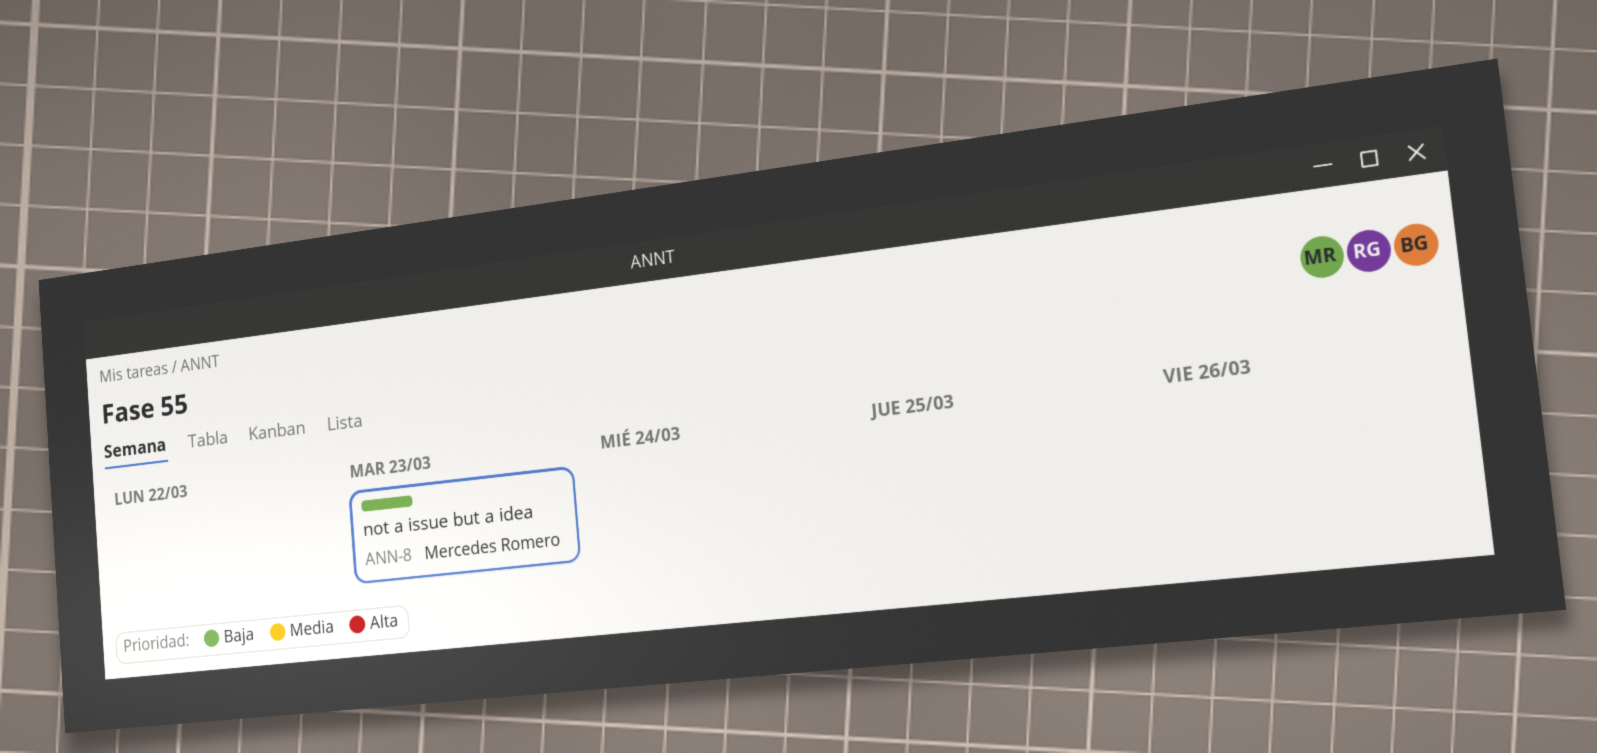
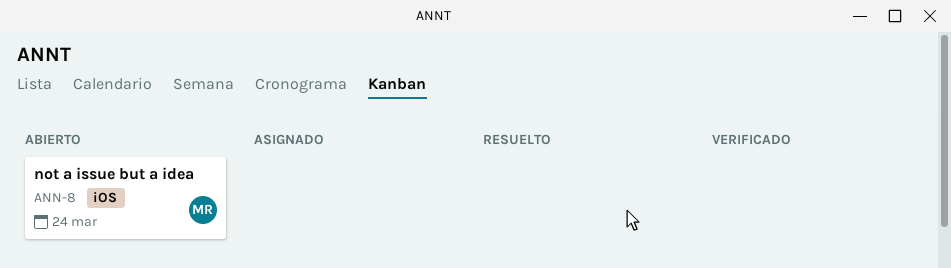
ANN-8, due: Mar 23 -> Mar 24

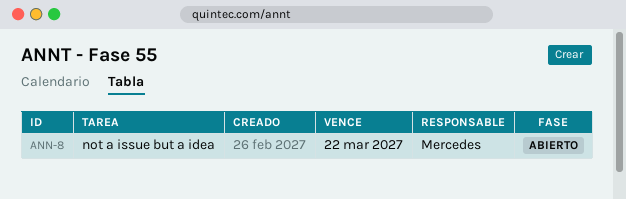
ANN-8, due: Mar 24 -> Mar 22

